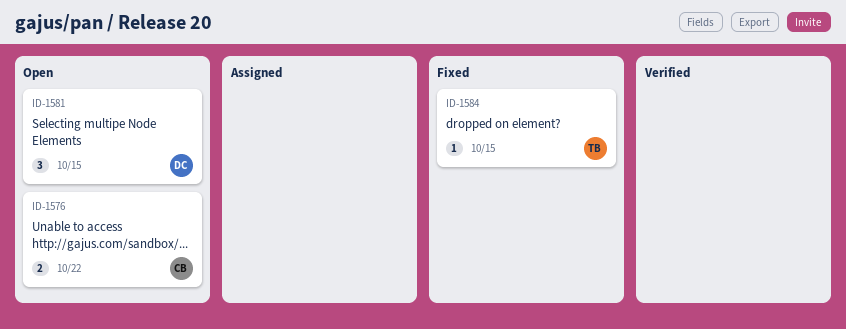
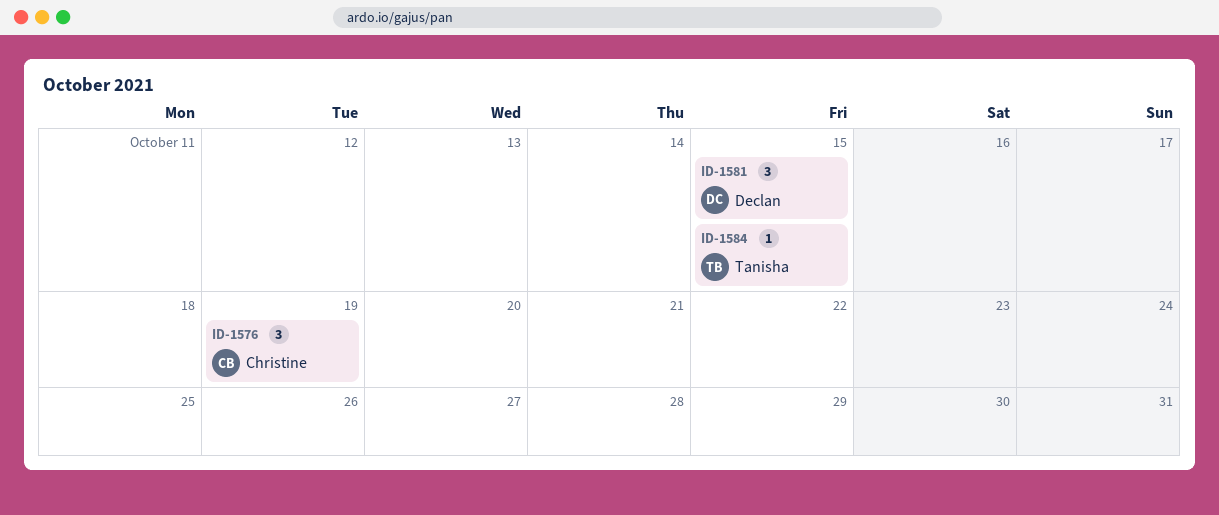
ID-1576, estimate: 2 -> 3
ID-1576, due: Oct 22 -> Oct 19

